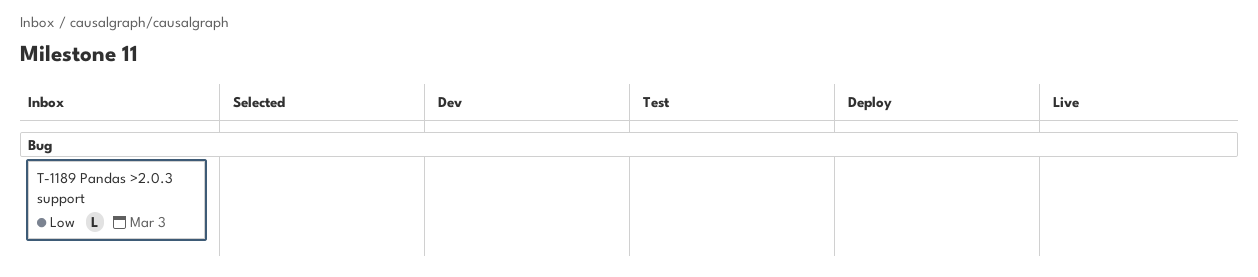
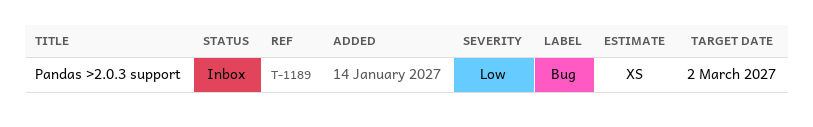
T-1189, estimate: L -> XS
T-1189, due: Mar 3 -> Mar 2

